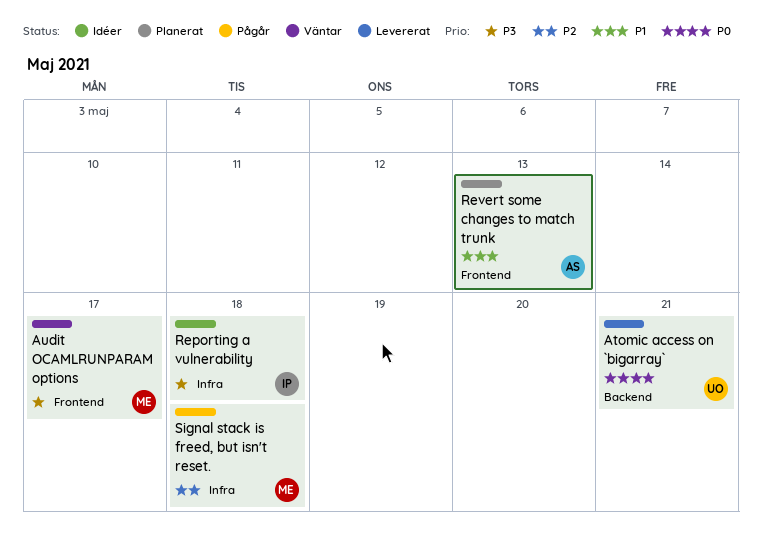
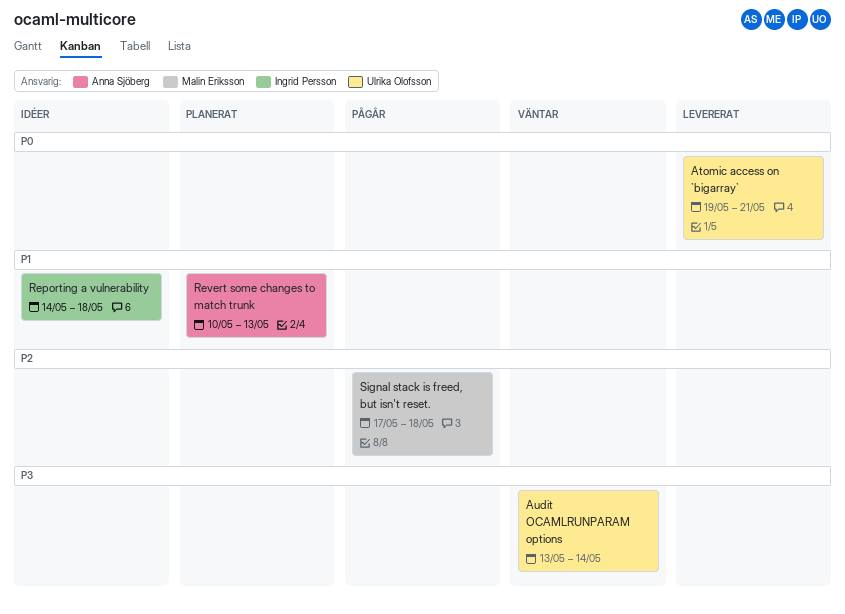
Audit OCAMLRUNPARAM options, owner: Malin Eriksson -> Ulrika Olofsson
Audit OCAMLRUNPARAM options, due: May 17 -> May 14
Reporting a vulnerability, priority: P3 -> P1

